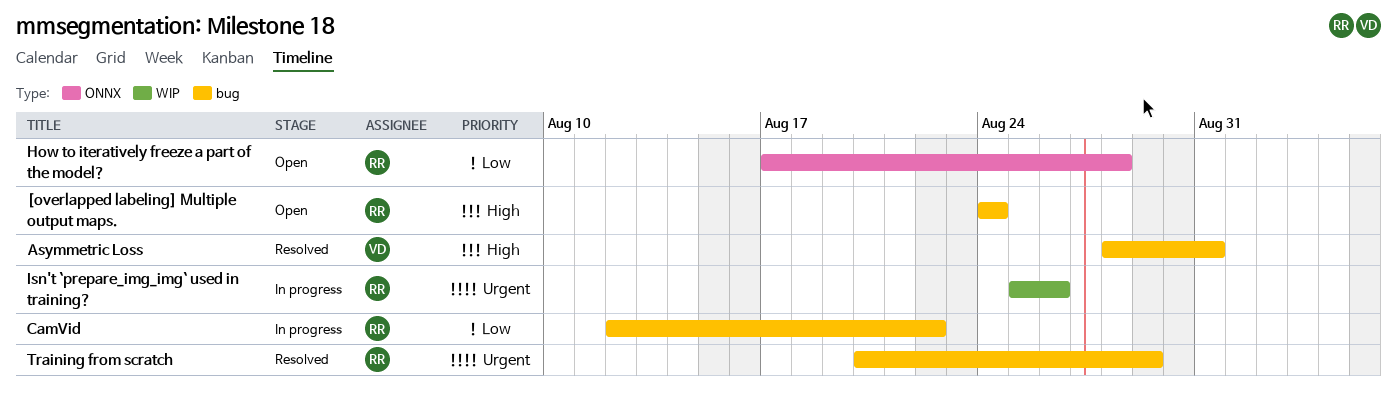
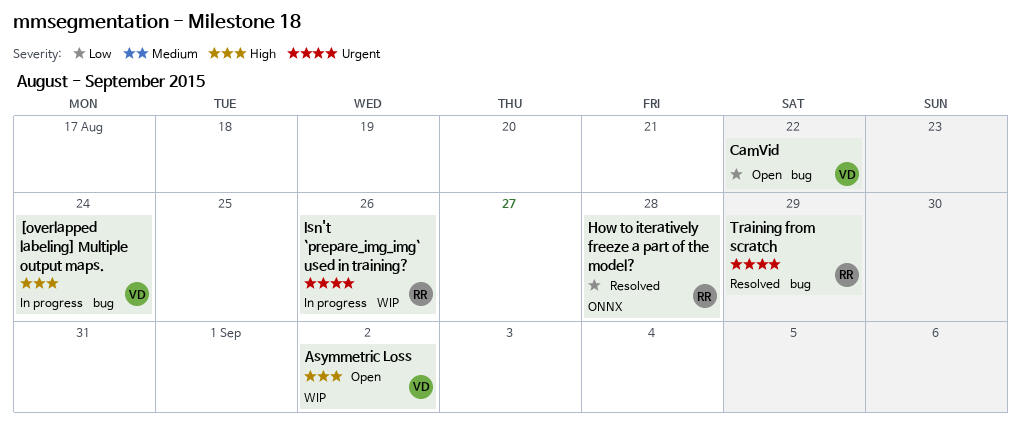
[overlapped labeling] Multiple output maps., status: Open -> In progress
[overlapped labeling] Multiple output maps., owner: RR -> VD
Asymmetric Loss, status: Resolved -> Open
Asymmetric Loss, label: bug -> WIP
Asymmetric Loss, due: Aug 31 -> Sep 2
CamVid, status: In progress -> Open
CamVid, owner: RR -> VD
How to iteratively freeze a part of the model?, status: Open -> Resolved

